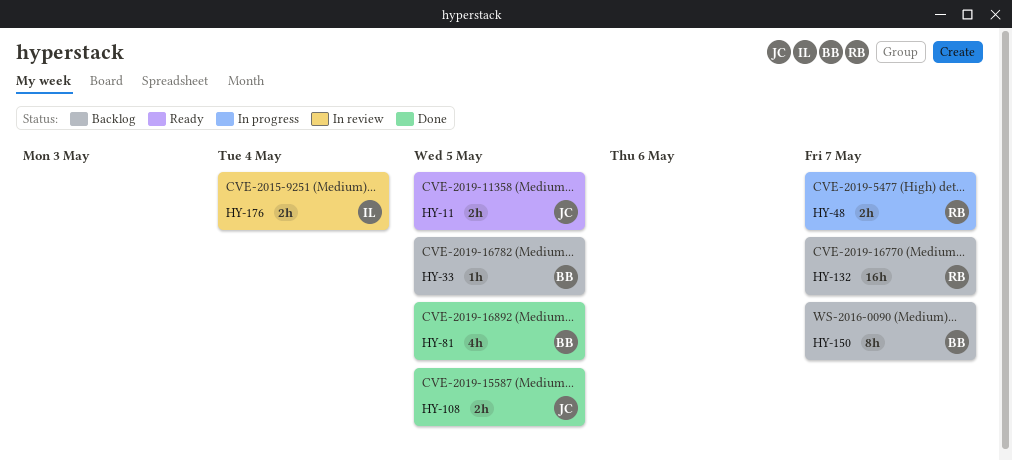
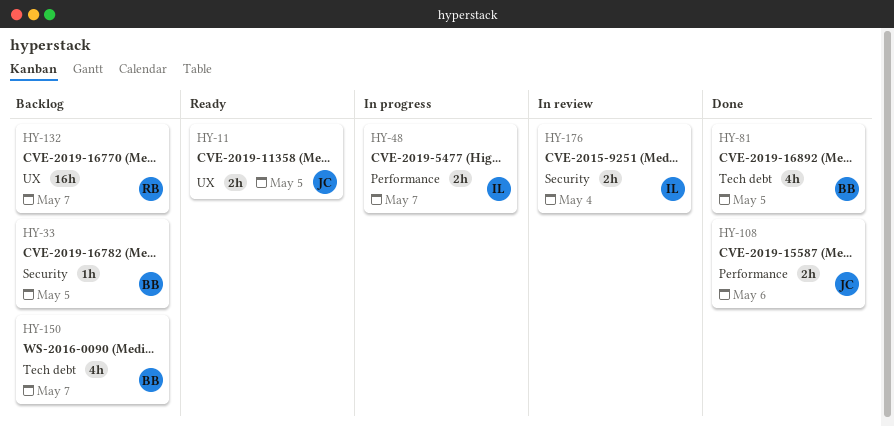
HY-48, owner: RB -> IL
HY-108, due: May 5 -> May 6
HY-150, estimate: 8h -> 4h

